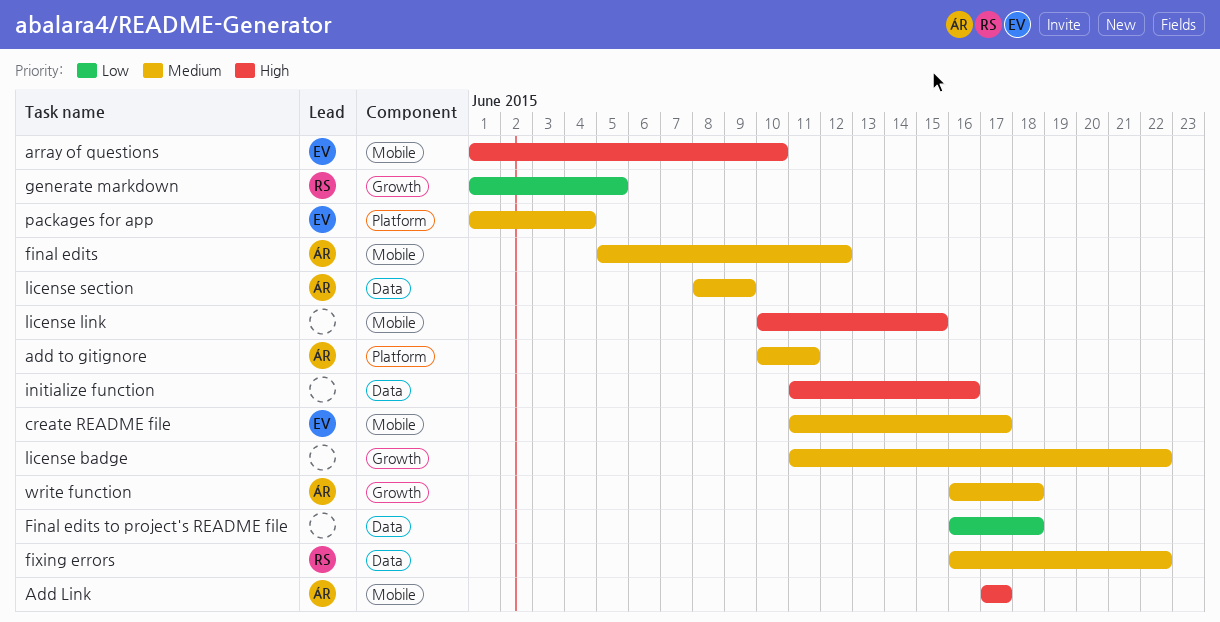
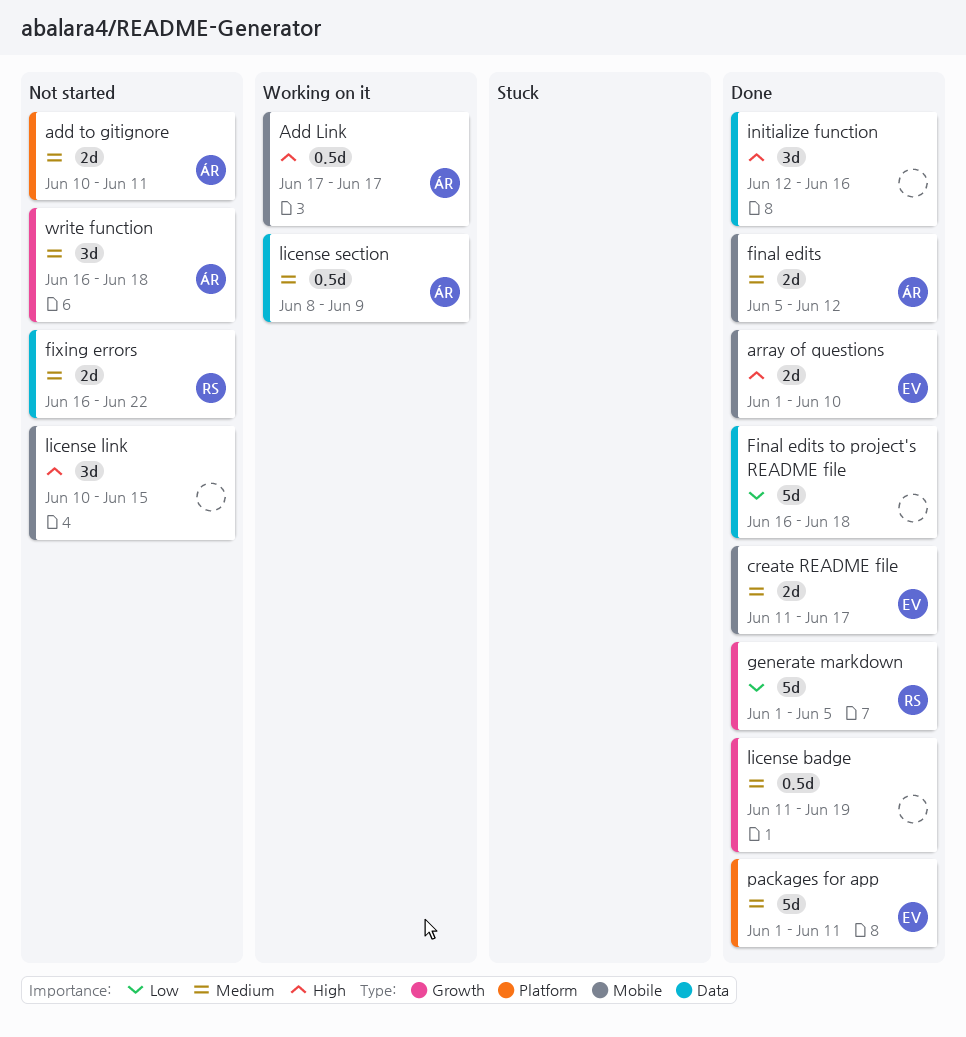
initialize function, start: Jun 11 -> Jun 12
license badge, due: Jun 22 -> Jun 19
packages for app, due: Jun 4 -> Jun 11

